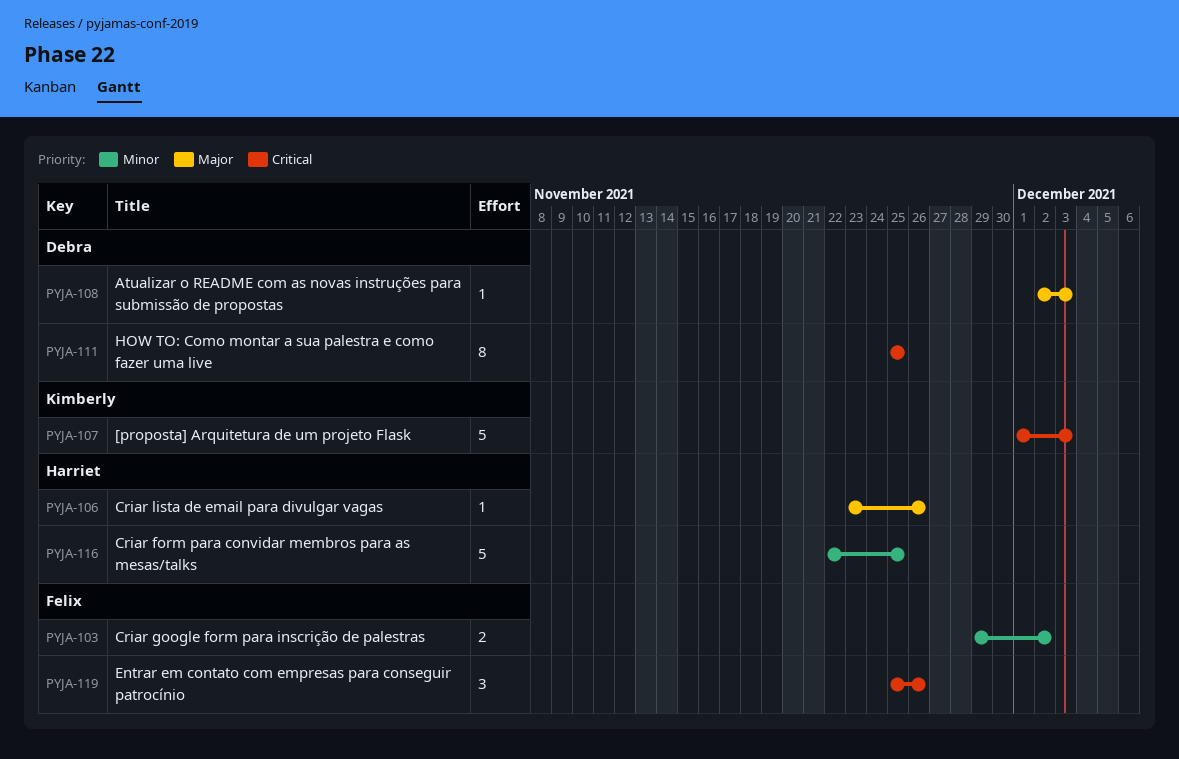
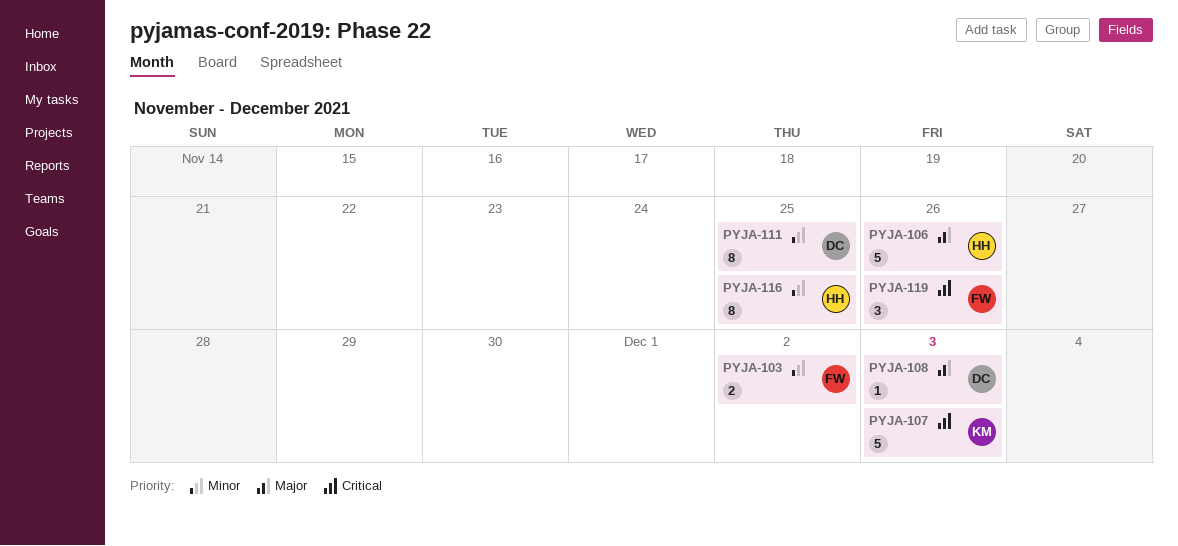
PYJA-106, estimate: 1 -> 5
PYJA-111, priority: Critical -> Minor
PYJA-116, estimate: 5 -> 8

